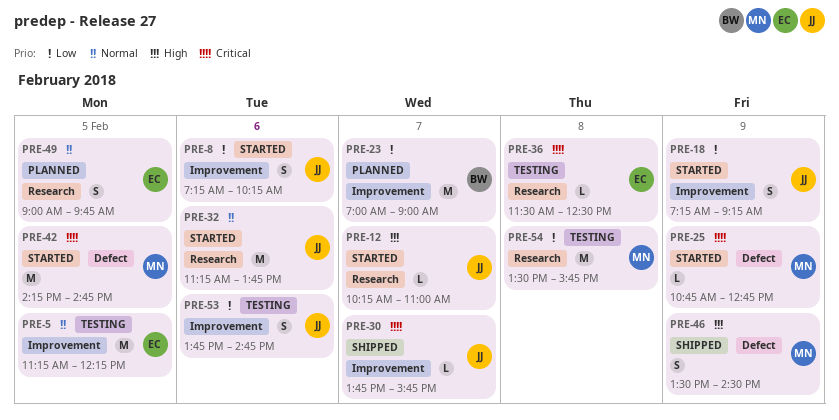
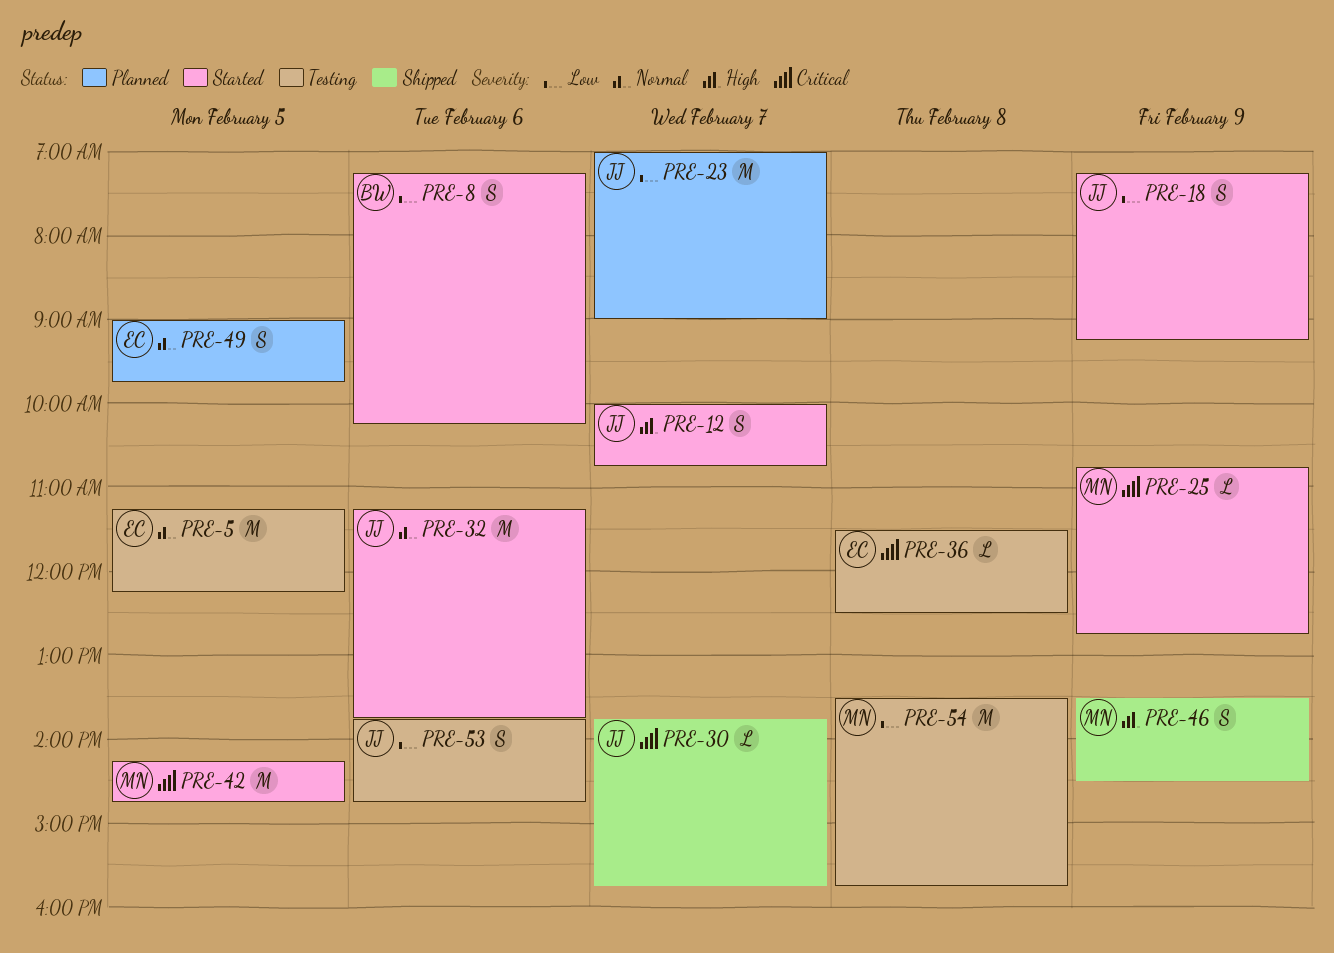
PRE-8, owner: JJ -> BW
PRE-12, estimate: L -> S
PRE-12, begins: 10:15 -> 10:00
PRE-12, ends: 11:00 -> 10:45
PRE-23, owner: BW -> JJ

